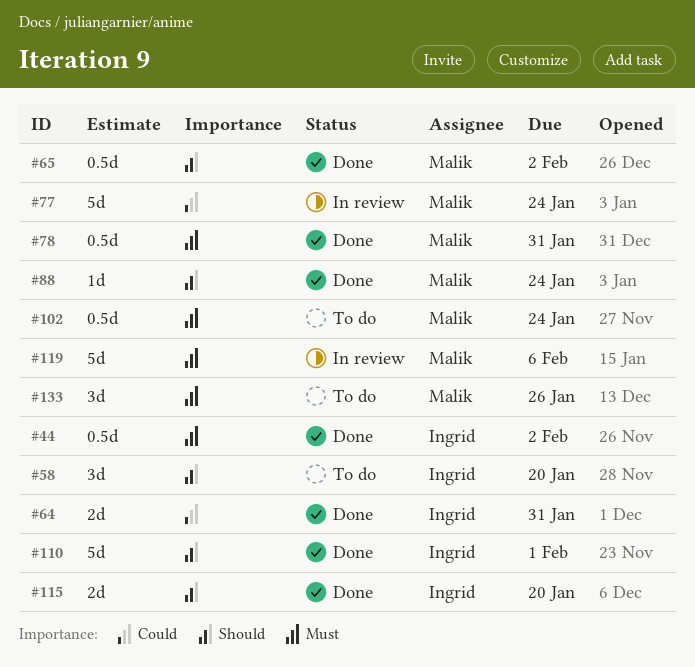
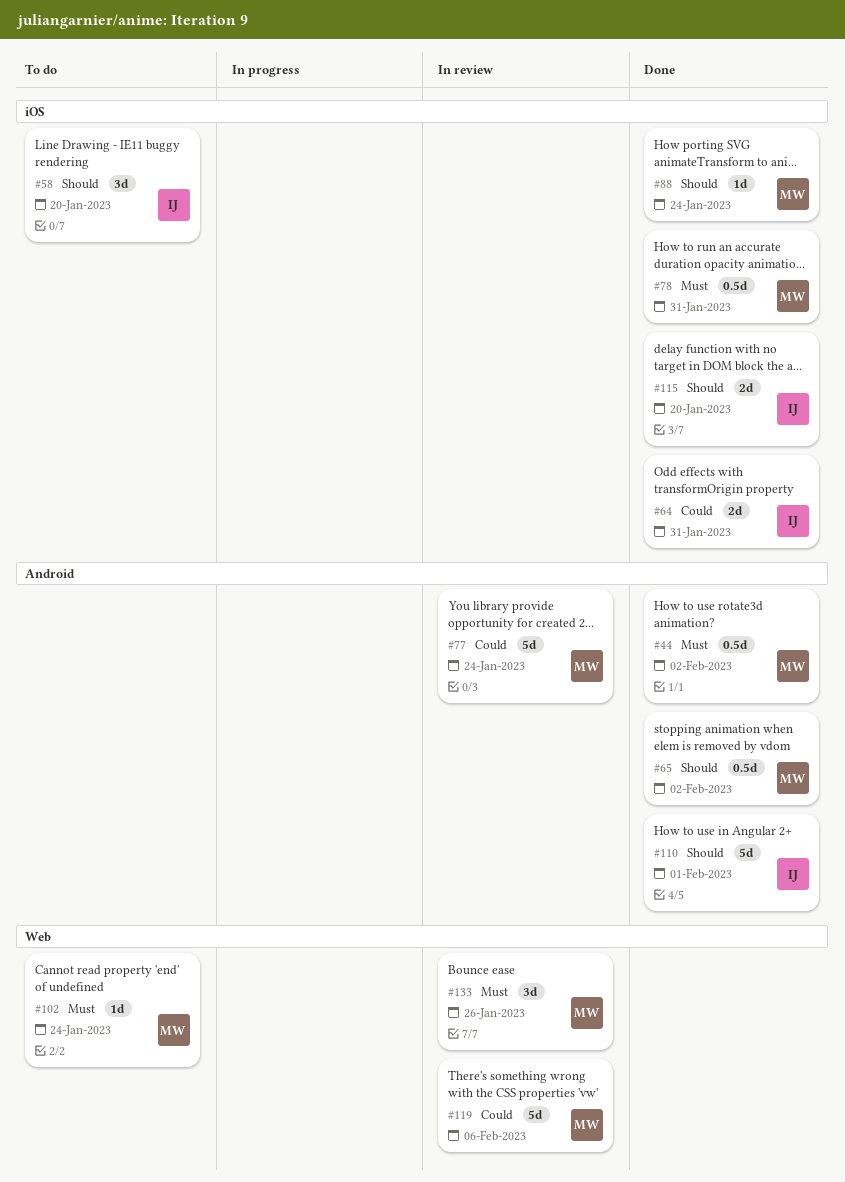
#44, owner: Ingrid -> Malik
#102, estimate: 0.5d -> 1d
#119, priority: Must -> Could
#133, status: To do -> In review

